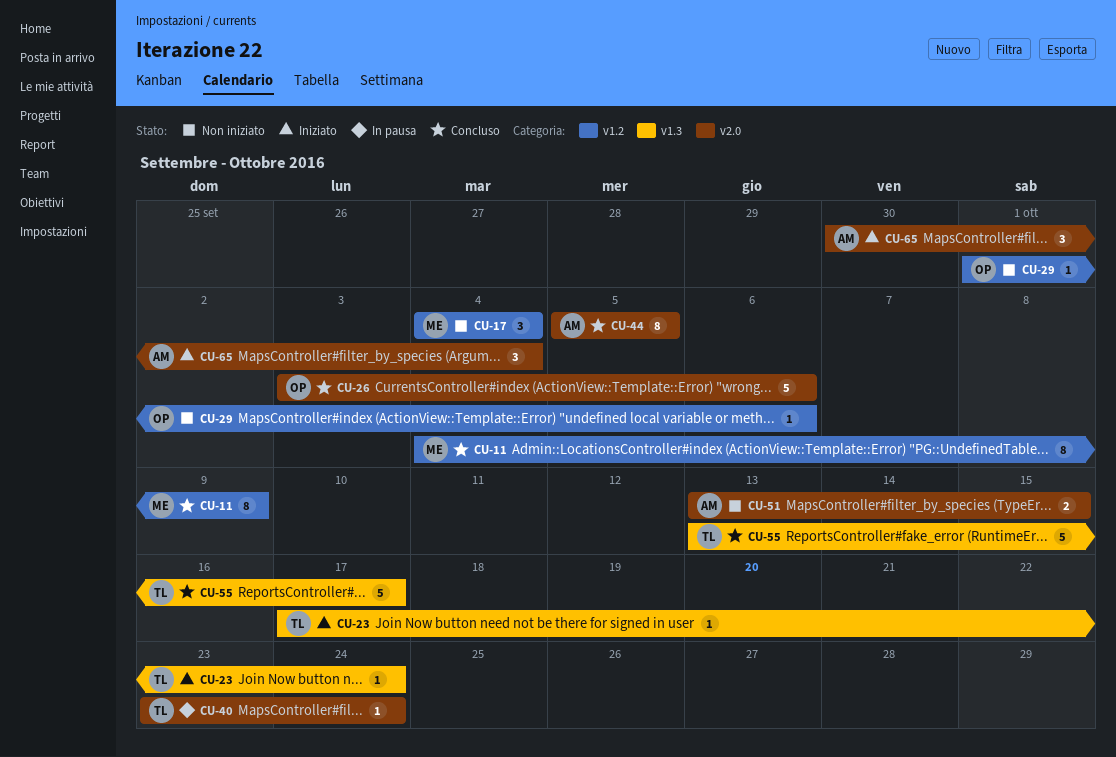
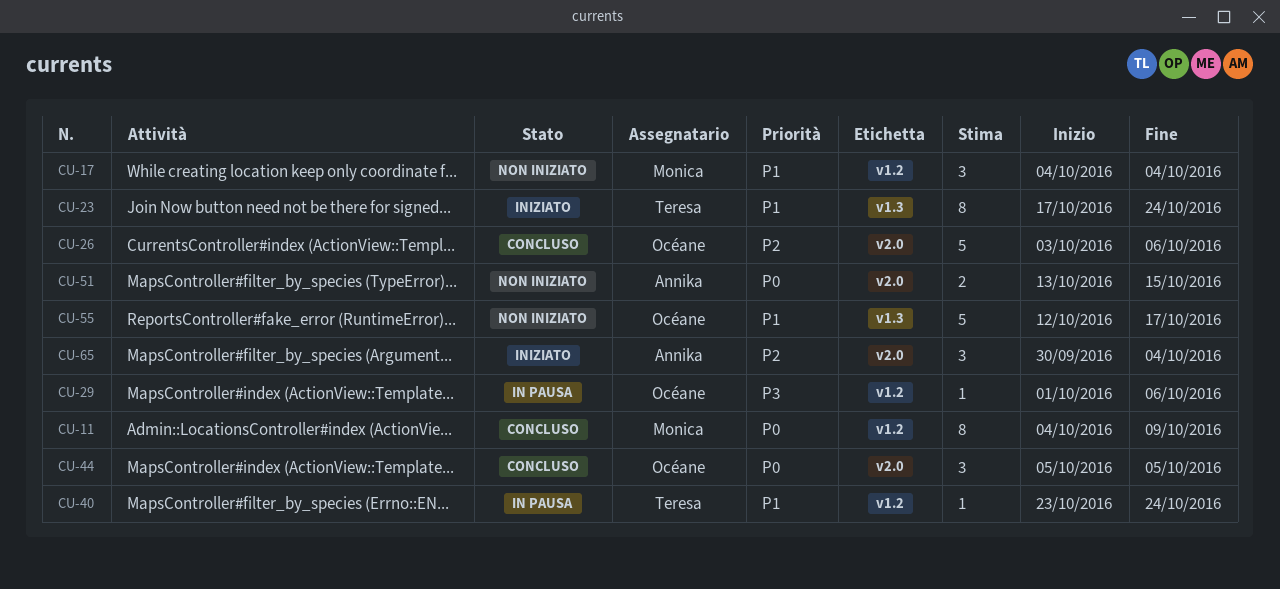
CU-23, estimate: 1 -> 8
CU-29, status: Non iniziato -> In pausa
CU-40, label: v2.0 -> v1.2
CU-44, owner: Annika -> Océane
CU-44, estimate: 8 -> 3
CU-55, status: Concluso -> Non iniziato
CU-55, owner: Teresa -> Océane
CU-55, start: Oct 13 -> Oct 12

